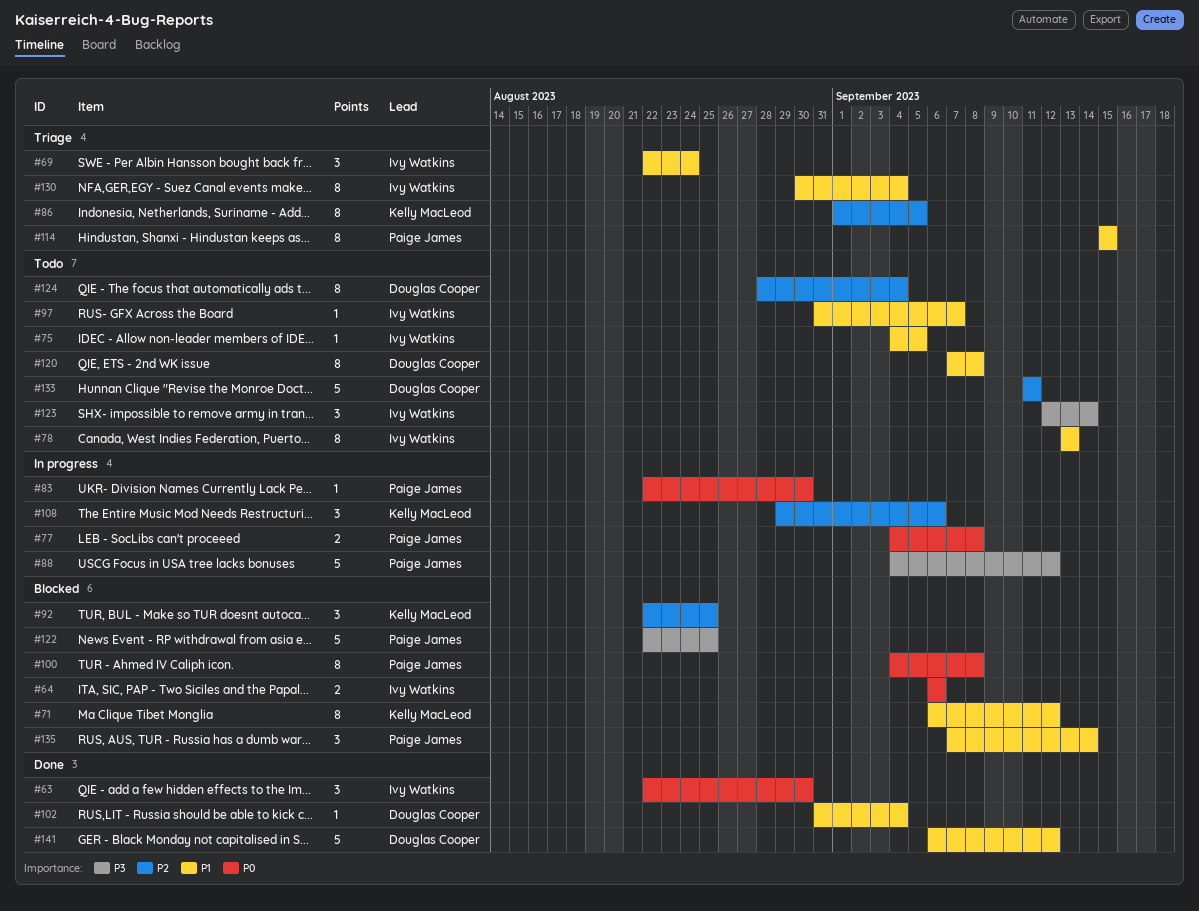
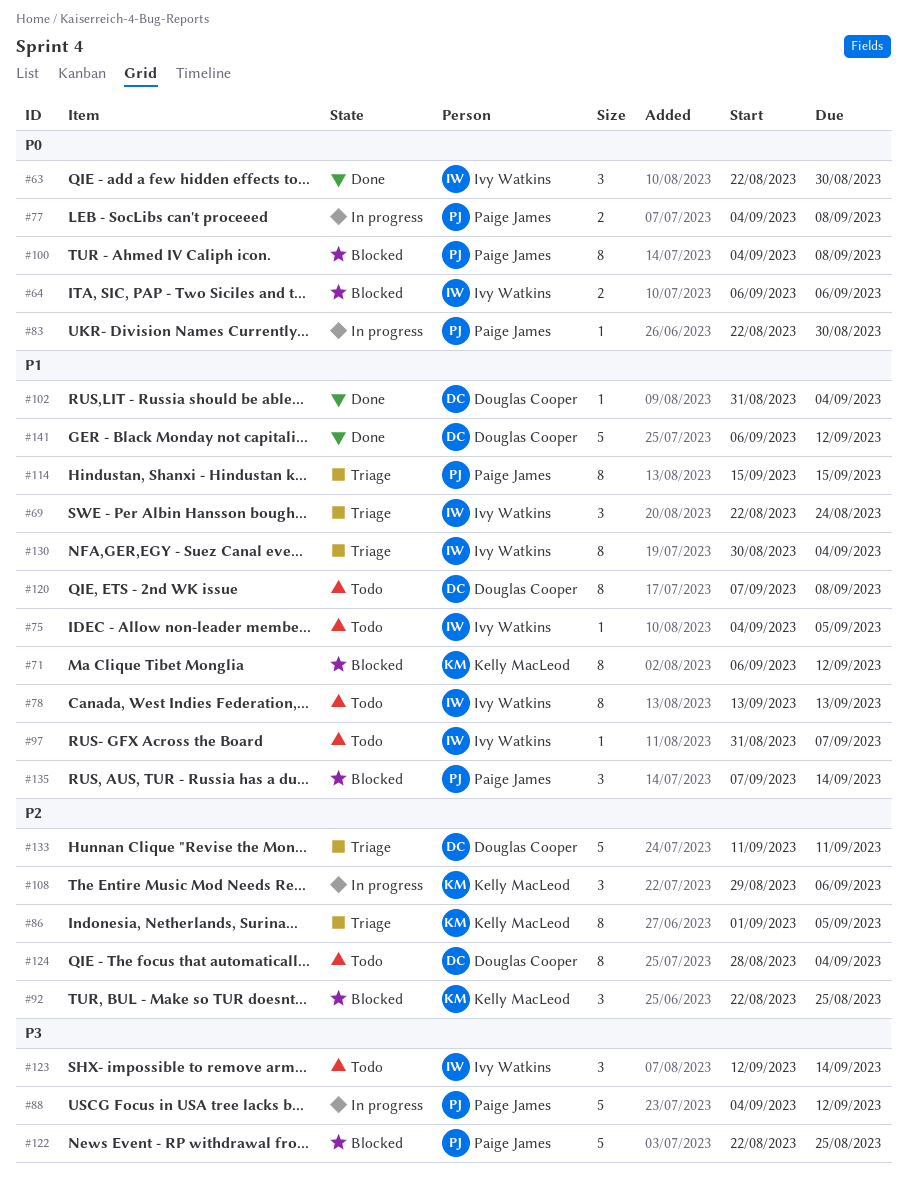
#133, status: Todo -> Triage

